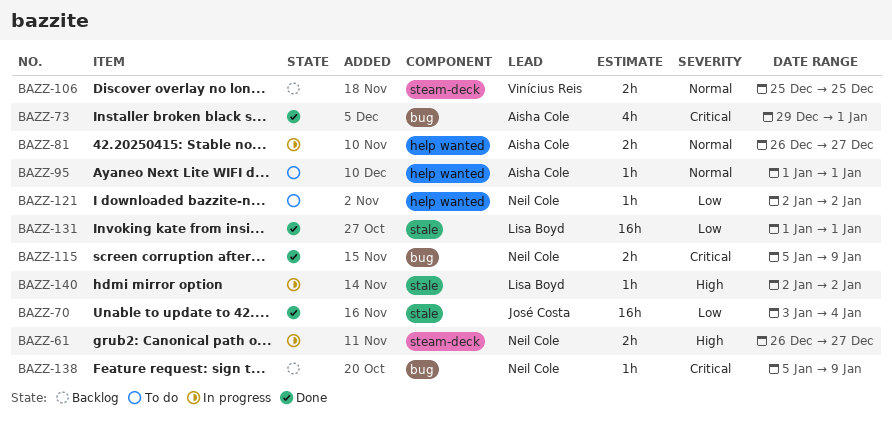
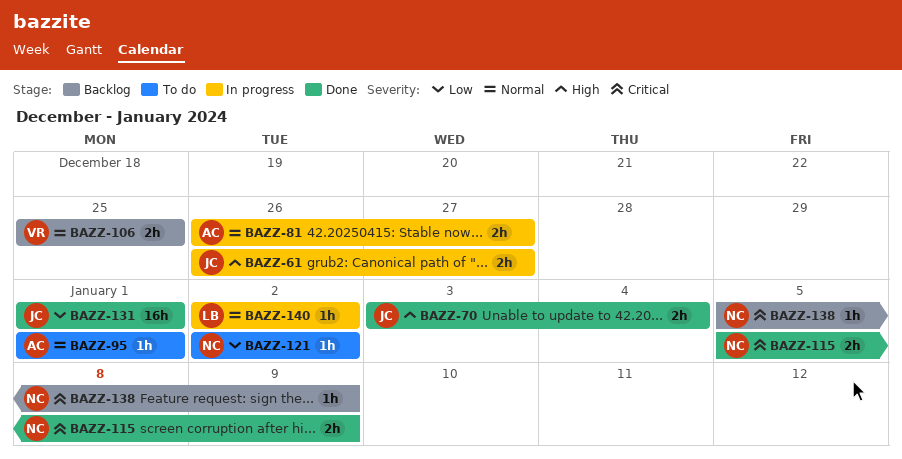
BAZZ-61, owner: Neil Cole -> José Costa
BAZZ-70, priority: Low -> High
BAZZ-70, estimate: 16h -> 2h
BAZZ-73: present -> none
BAZZ-131, owner: Lisa Boyd -> José Costa
BAZZ-140, priority: High -> Normal

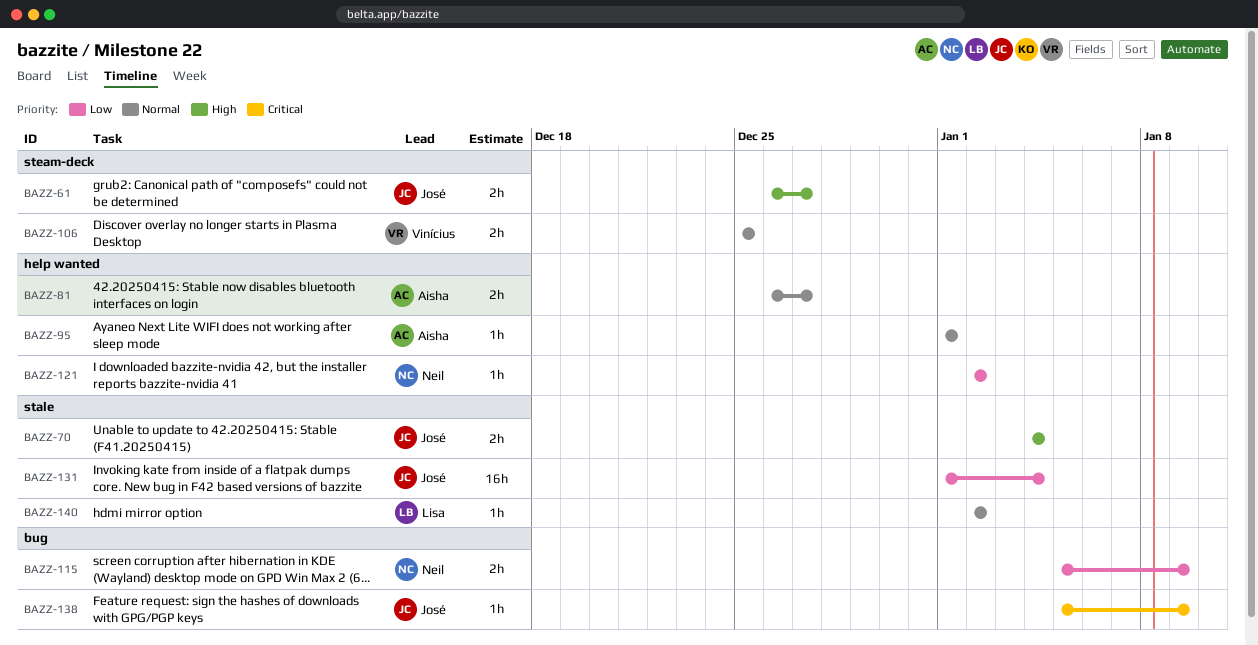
BAZZ-70, start: Jan 3 -> Jan 4
BAZZ-115, priority: Critical -> Low
BAZZ-131, due: Jan 1 -> Jan 4
BAZZ-138, owner: Neil -> José

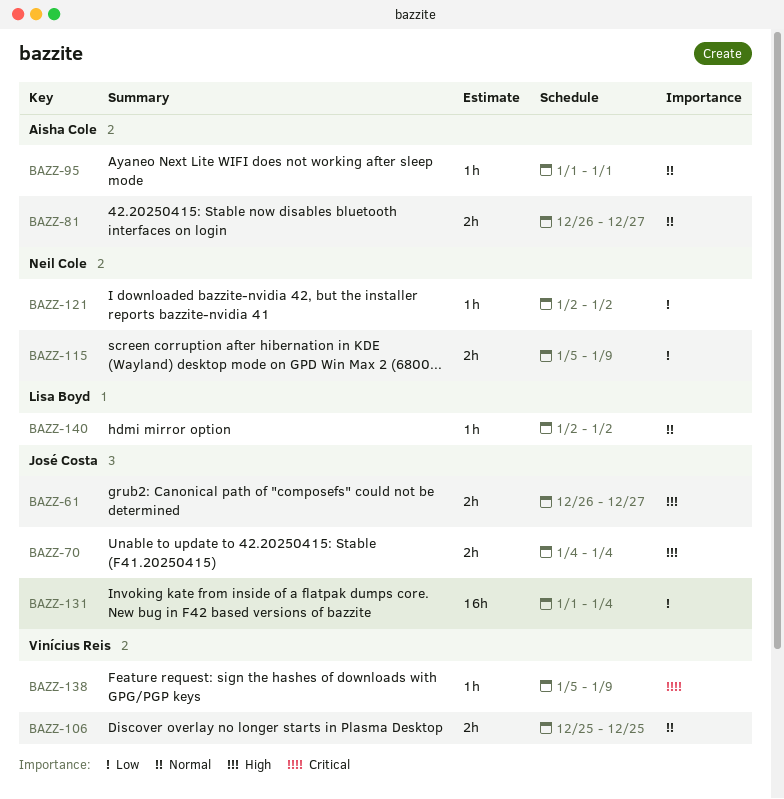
BAZZ-138, owner: José Costa -> Vinícius Reis

